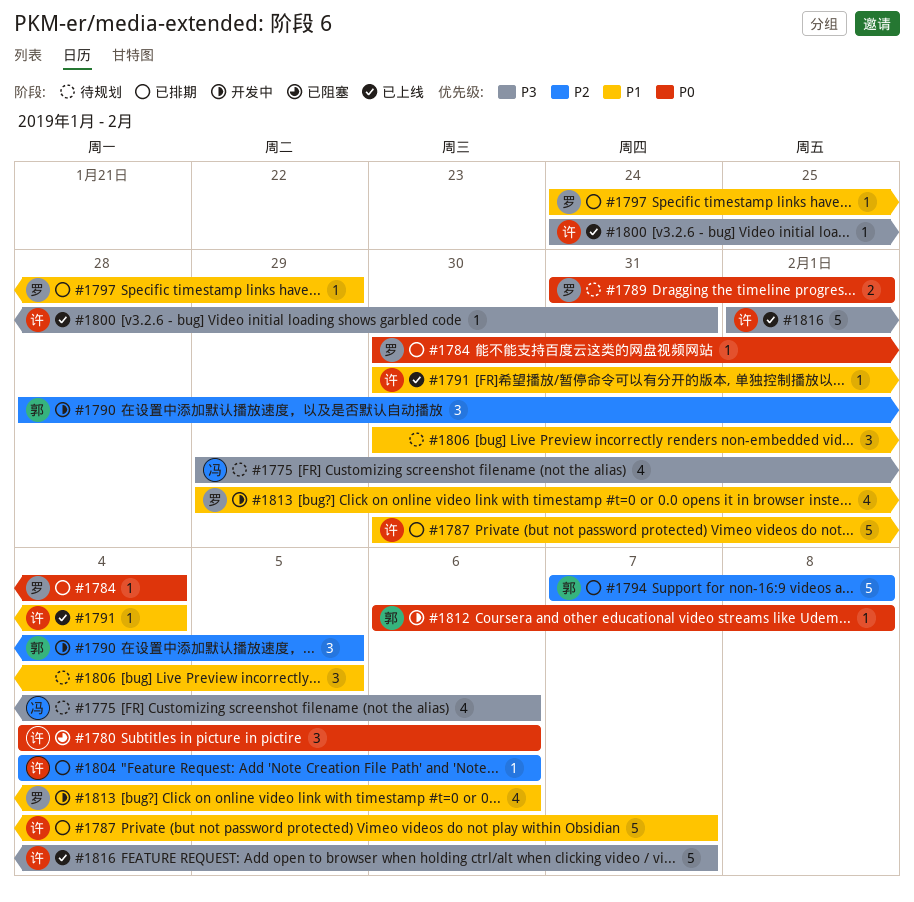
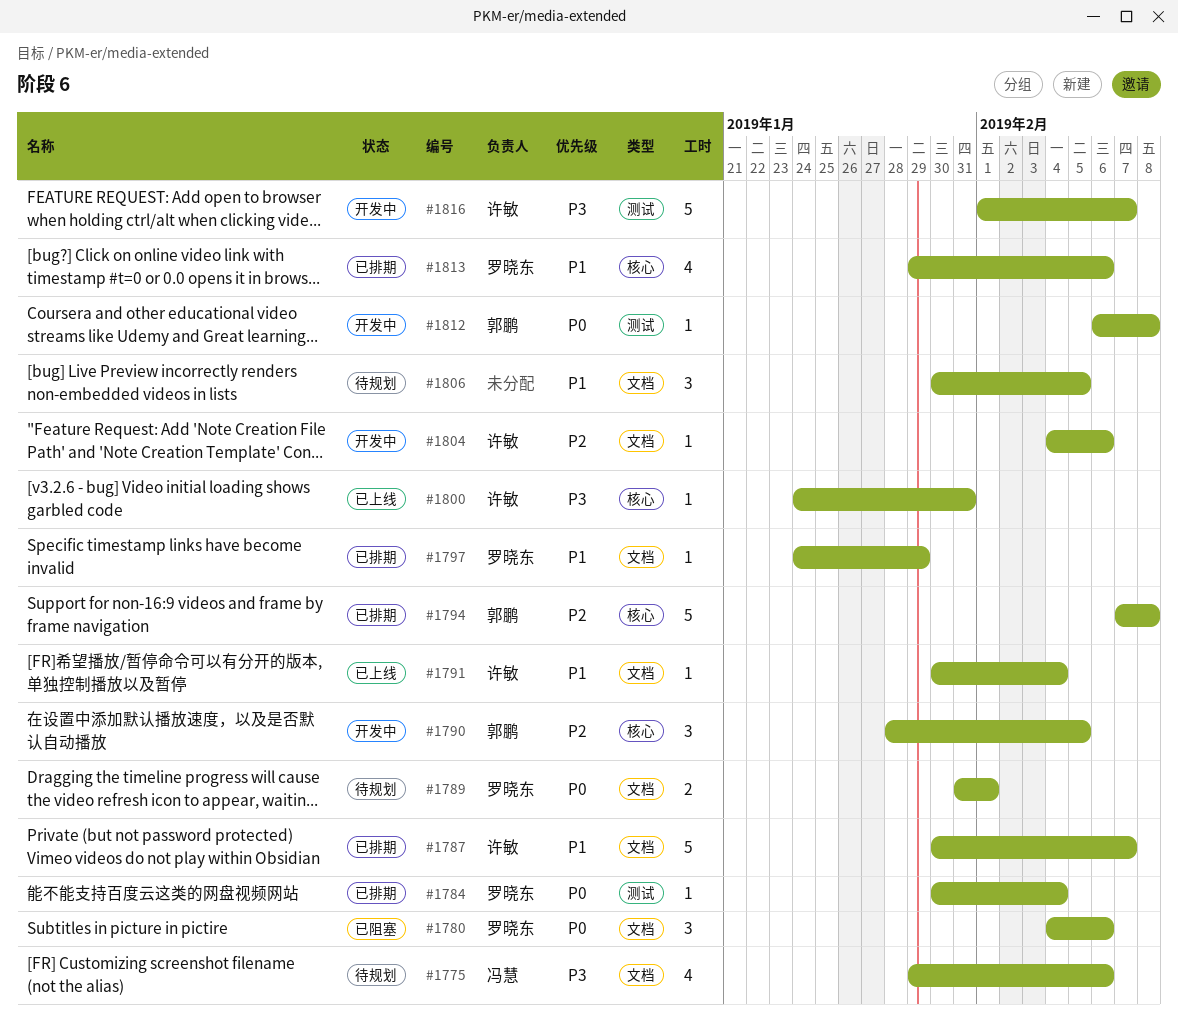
#1780, owner: 许敏 -> 罗晓东
#1804, status: 已排期 -> 开发中
#1813, status: 开发中 -> 已排期
#1816, status: 已上线 -> 开发中

